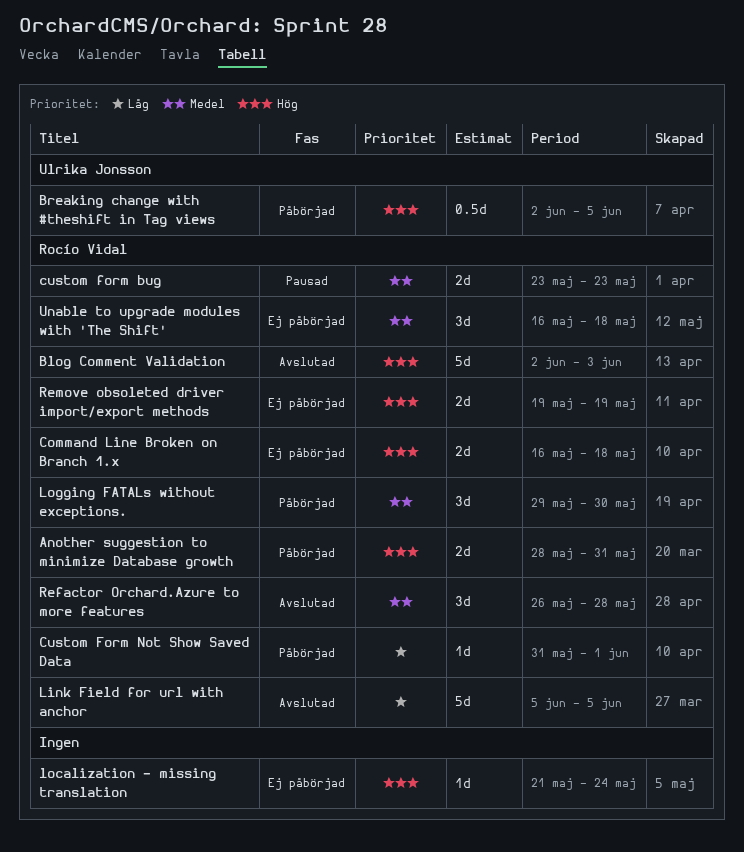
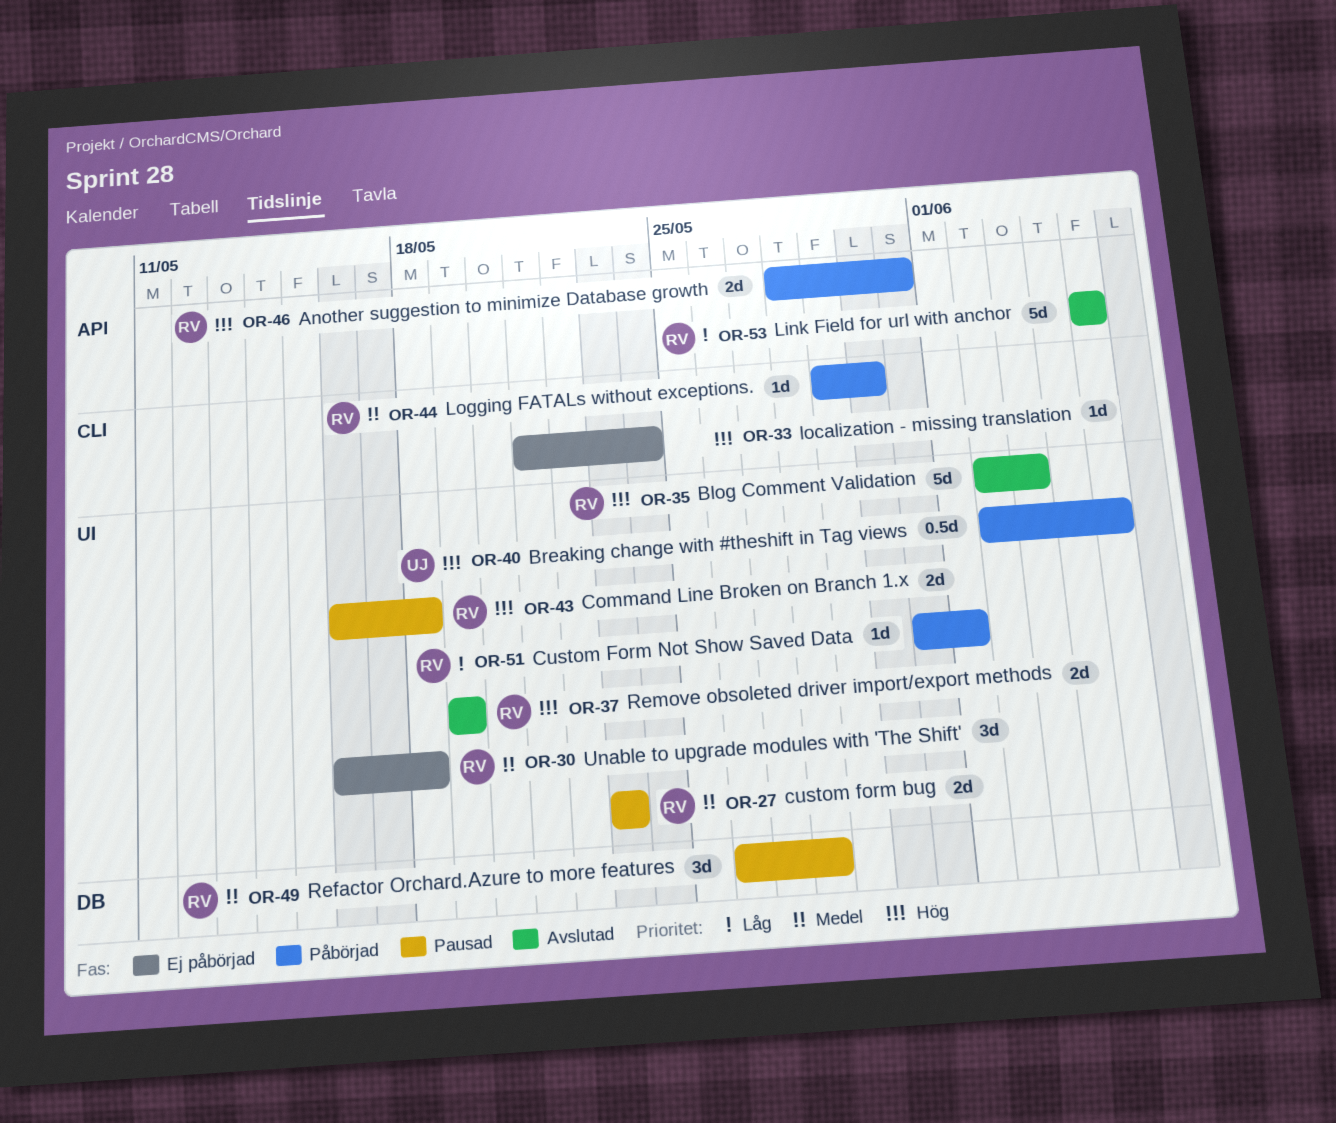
Command Line Broken on Branch 1.x, status: Ej påbörjad -> Pausad
Logging FATALs without exceptions., estimate: 3d -> 1d
Refactor Orchard.Azure to more features, status: Avslutad -> Pausad
Remove obsoleted driver import/export methods, status: Ej påbörjad -> Avslutad

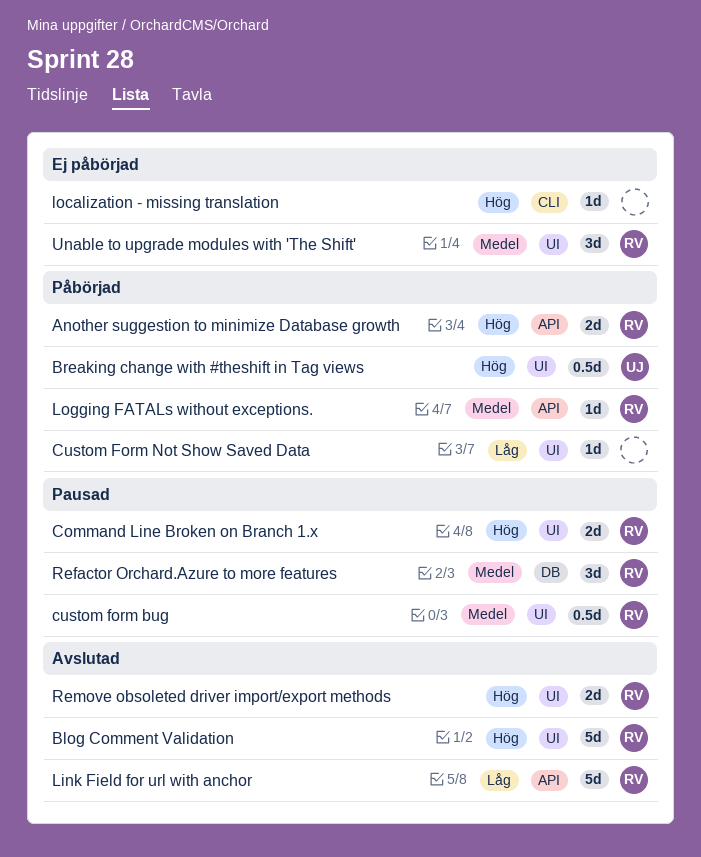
custom form bug, estimate: 2d -> 0.5d
Custom Form Not Show Saved Data, owner: RV -> none
Logging FATALs without exceptions., label: CLI -> API

